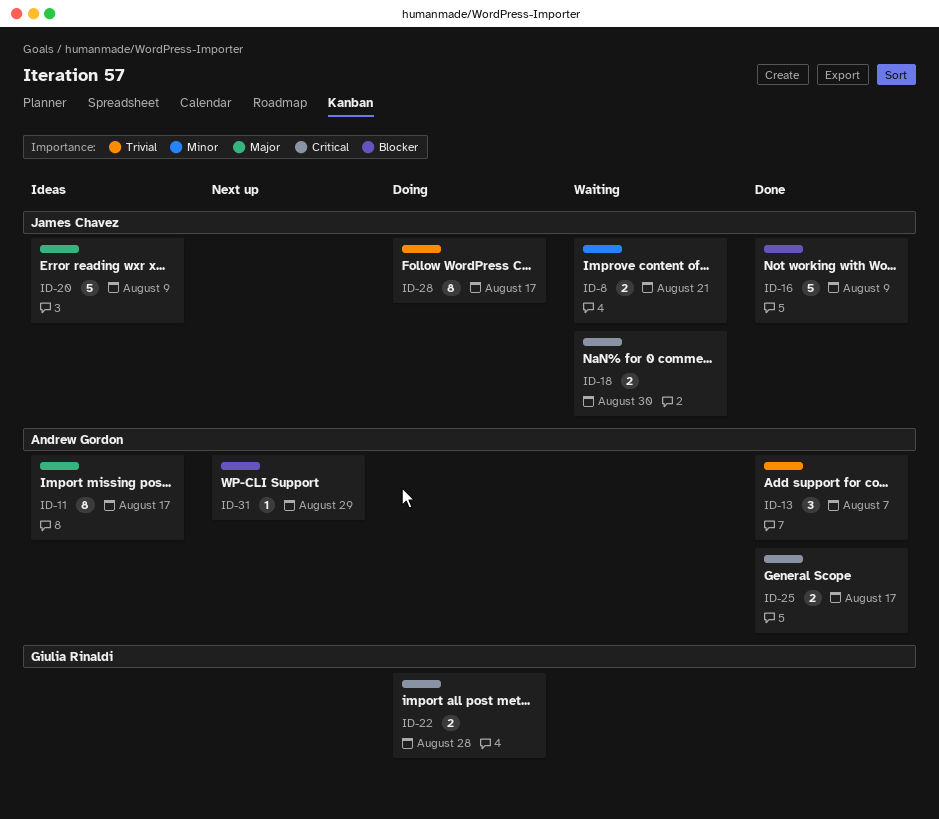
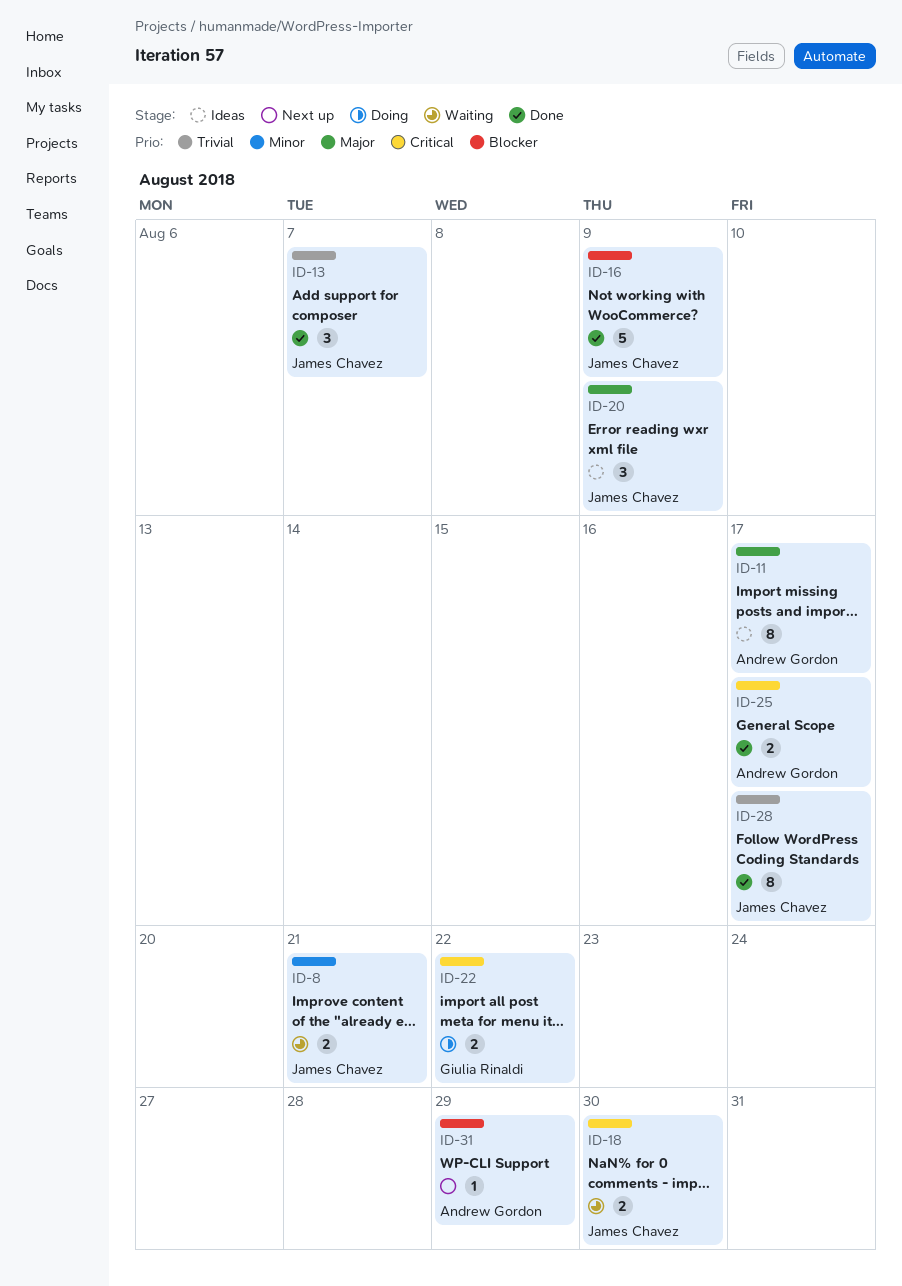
ID-13, owner: Andrew Gordon -> James Chavez
ID-20, estimate: 5 -> 3
ID-22, due: Aug 28 -> Aug 22
ID-28, status: Doing -> Done

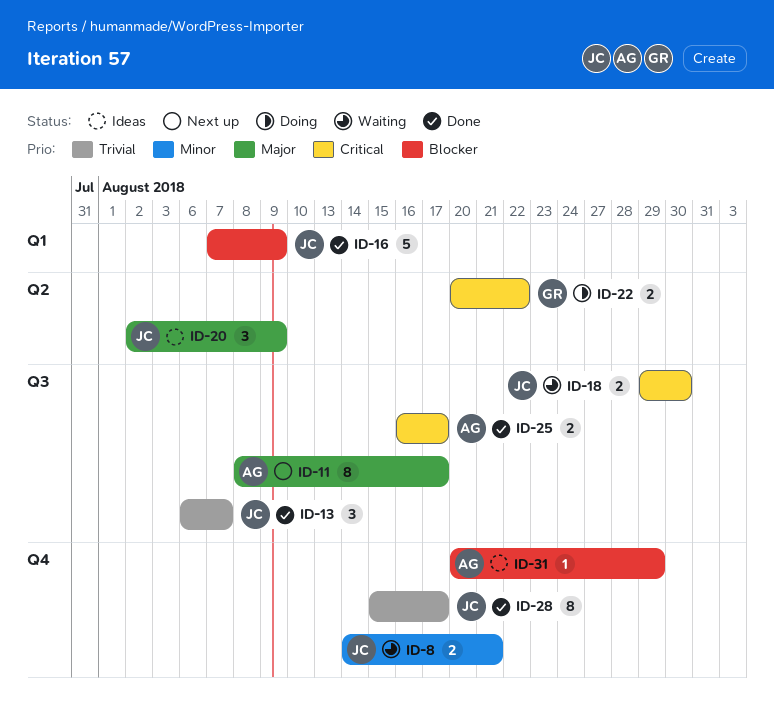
ID-11, status: Ideas -> Next up
ID-31, status: Next up -> Ideas

